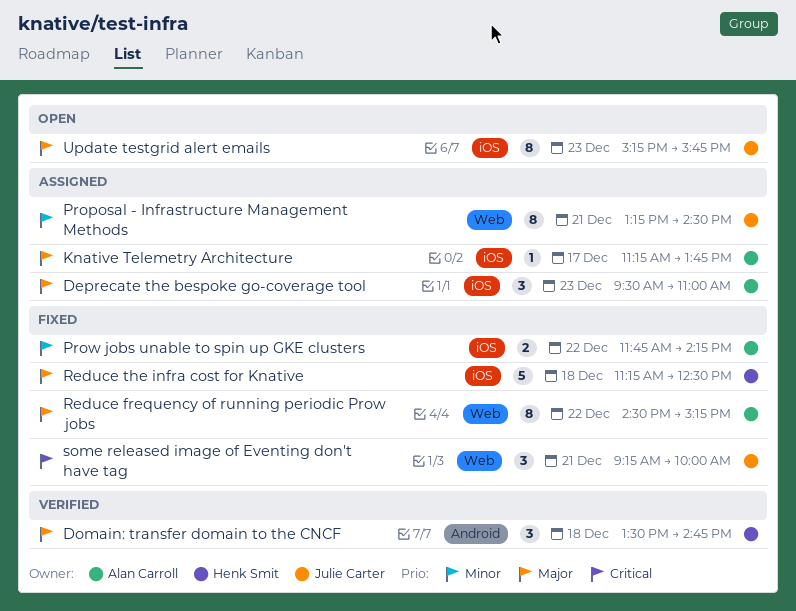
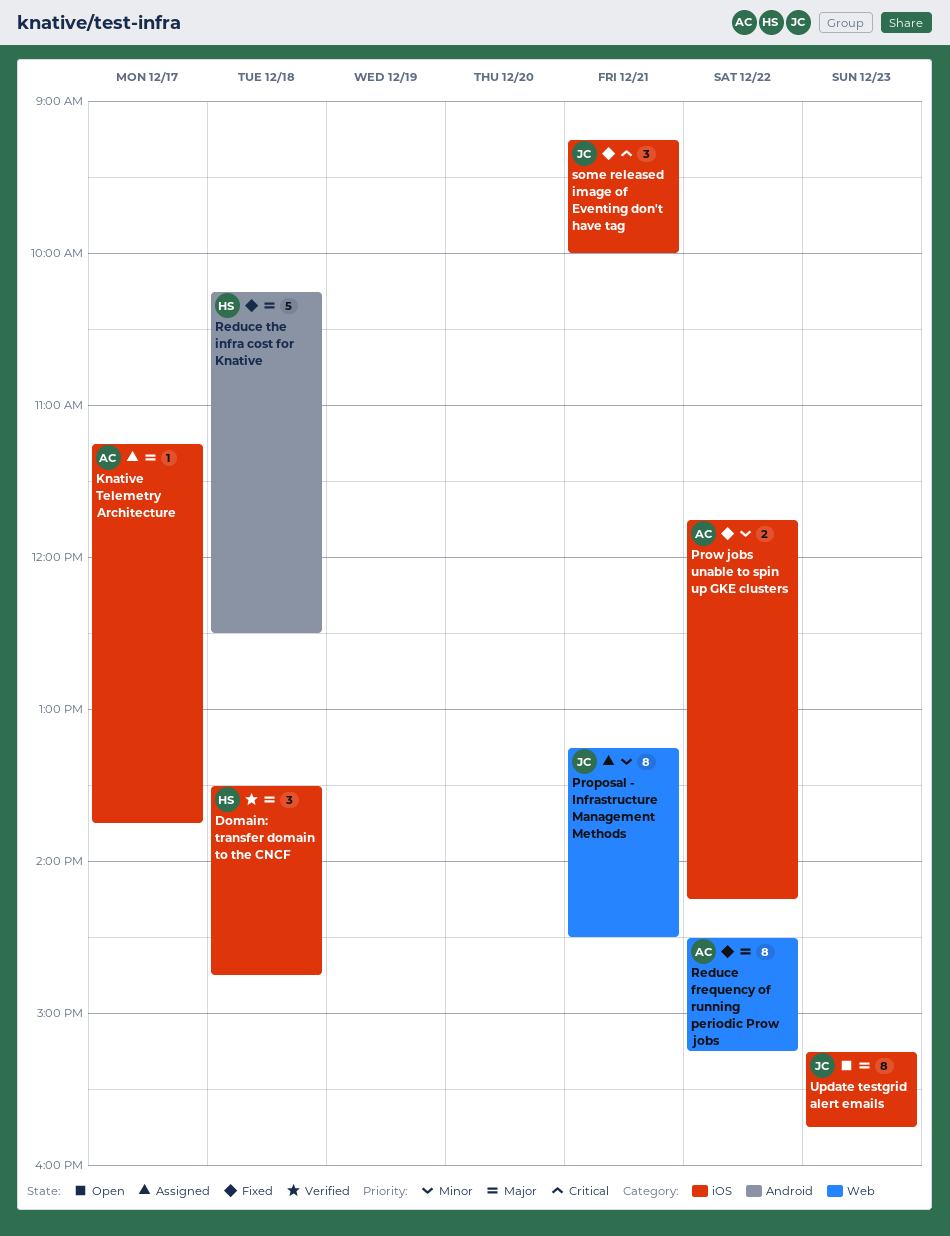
Deprecate the bespoke go-coverage tool: present -> none
Domain: transfer domain to the CNCF, label: Android -> iOS
Reduce the infra cost for Knative, label: iOS -> Android
Reduce the infra cost for Knative, begins: 11:15 -> 10:15
some released image of Eventing don't have tag, label: Web -> iOS

